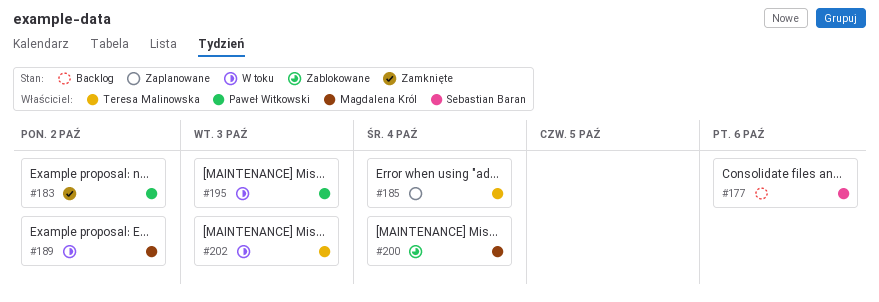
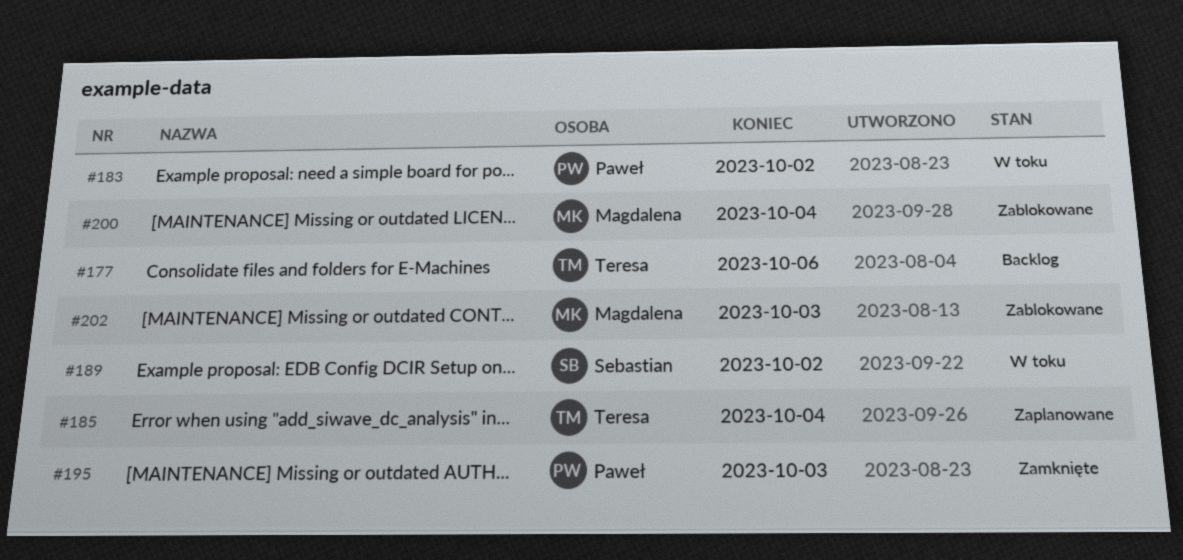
#177, owner: Sebastian Baran -> Teresa Malinowska
#183, status: Zamknięte -> W toku
#189, owner: Magdalena Król -> Sebastian Baran
#195, status: W toku -> Zamknięte
#202, status: W toku -> Zablokowane
#202, owner: Teresa Malinowska -> Magdalena Król

